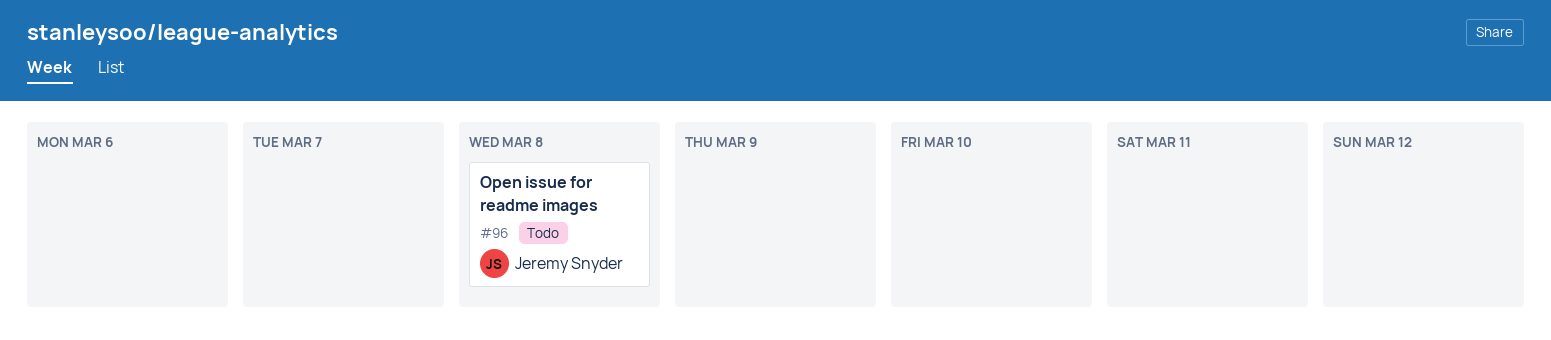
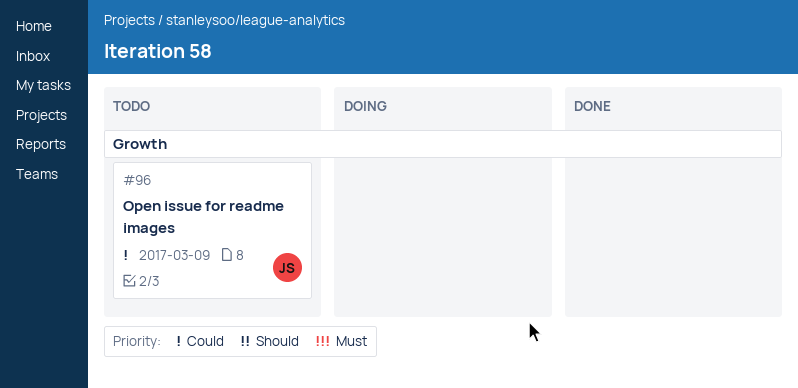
#96, due: Mar 8 -> Mar 9

